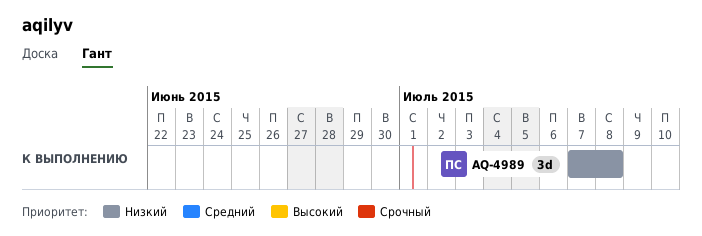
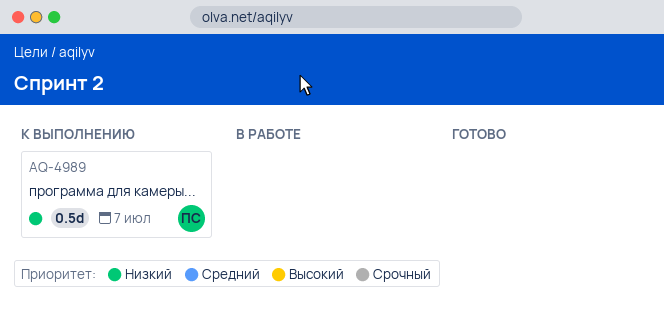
AQ-4989, estimate: 3d -> 0.5d
AQ-4989, due: Jul 8 -> Jul 7

